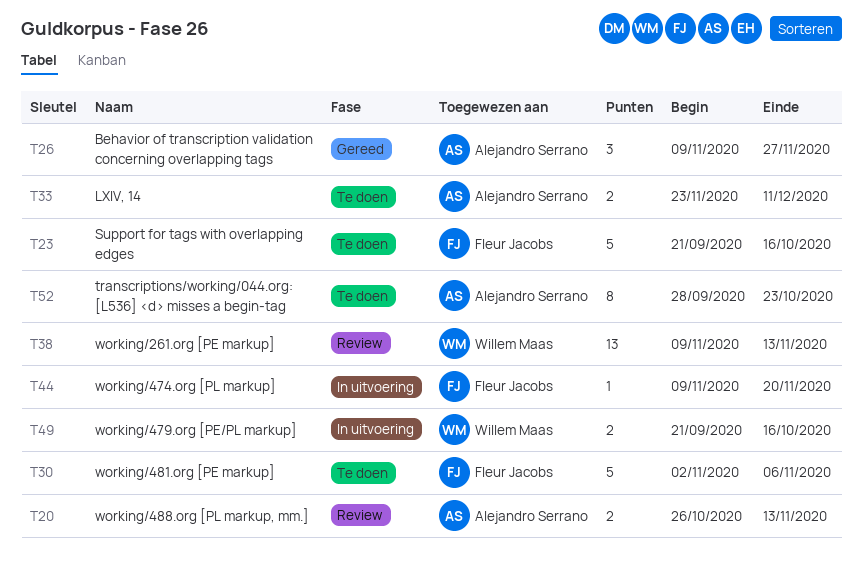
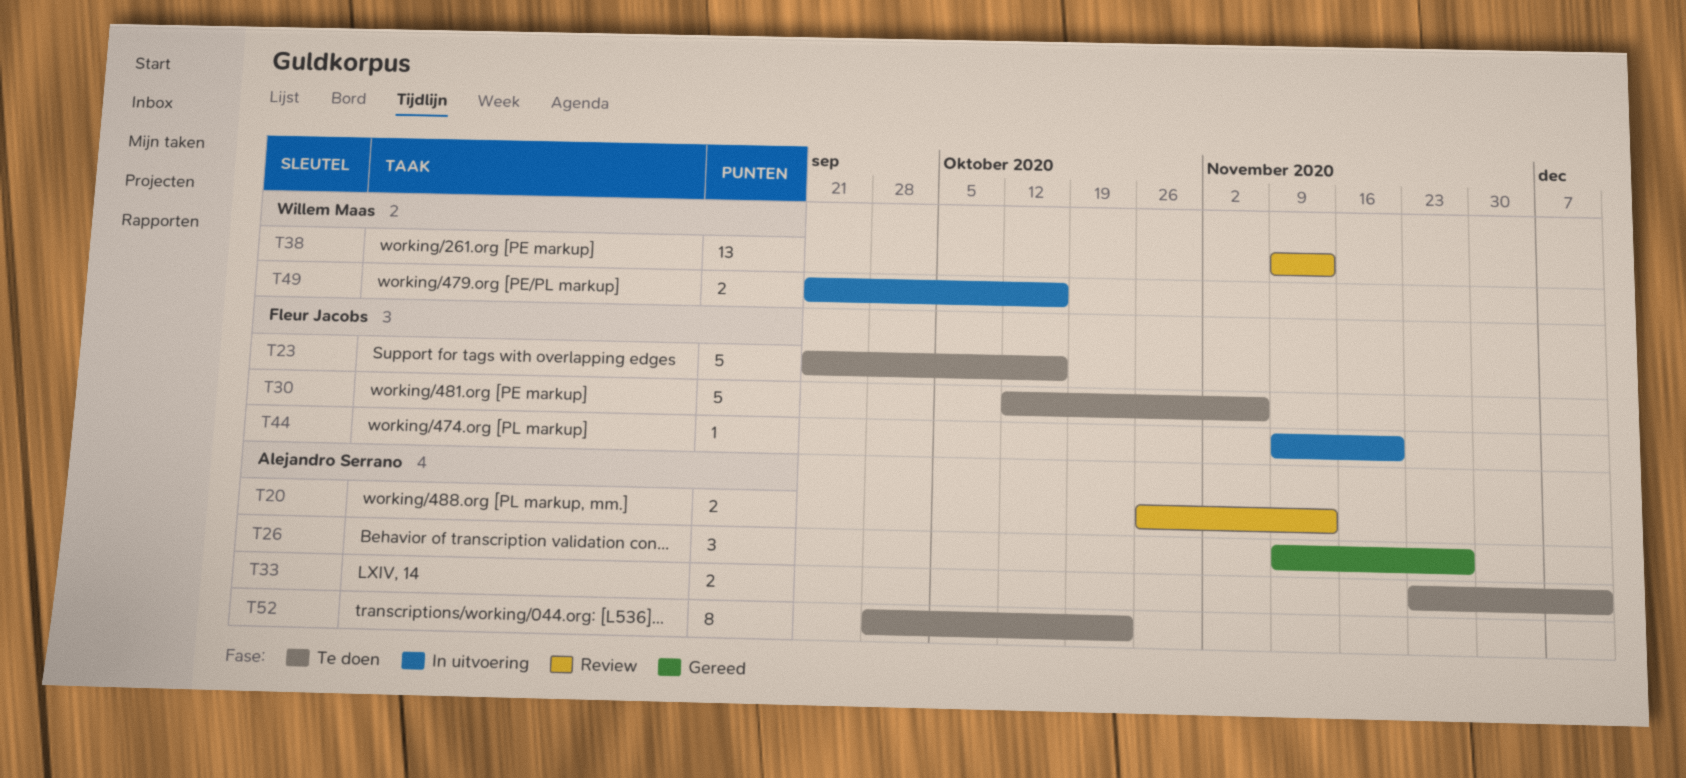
T30, start: Nov 2 -> Oct 12

